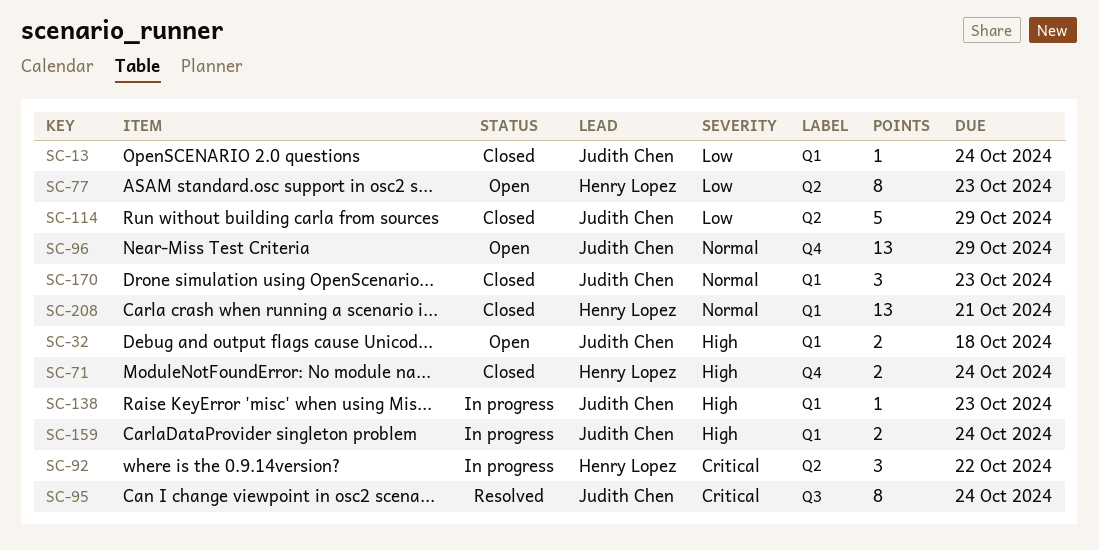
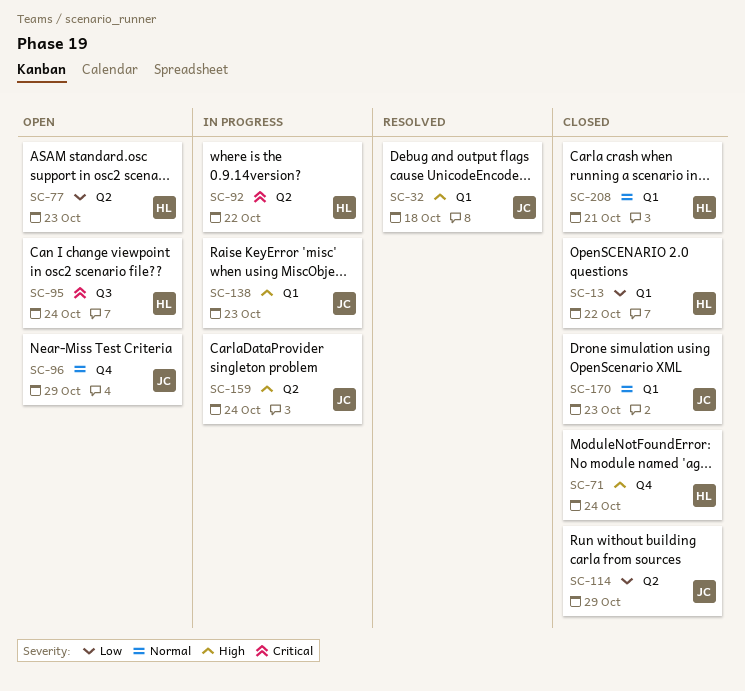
SC-13, owner: Judith Chen -> Henry Lopez
SC-13, due: Oct 24 -> Oct 22
SC-32, status: Open -> Resolved
SC-95, status: Resolved -> Open
SC-95, owner: Judith Chen -> Henry Lopez
SC-159, label: Q1 -> Q2

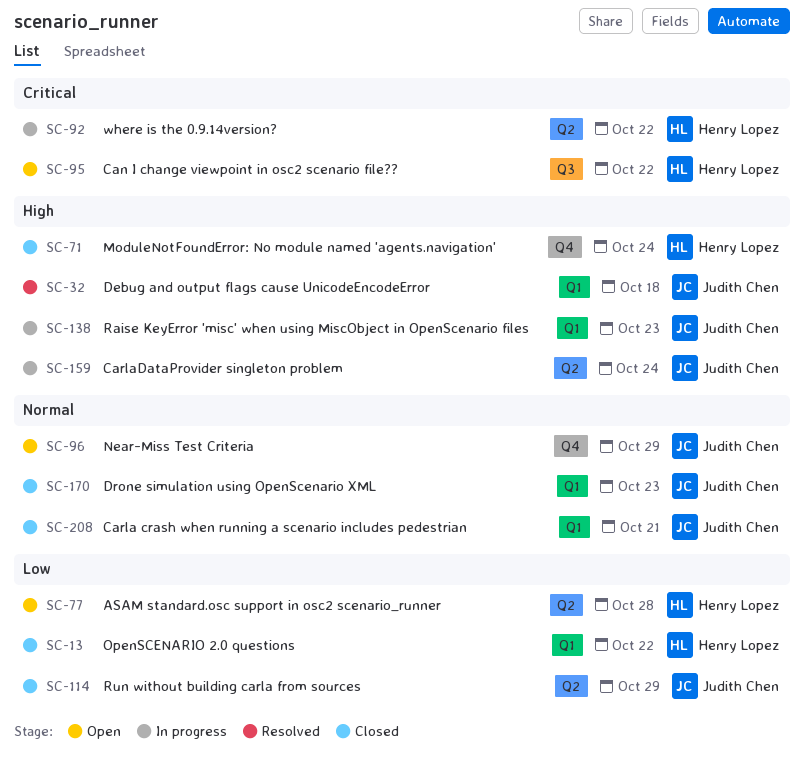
SC-77, due: Oct 23 -> Oct 28
SC-95, due: Oct 24 -> Oct 22
SC-208, owner: Henry Lopez -> Judith Chen

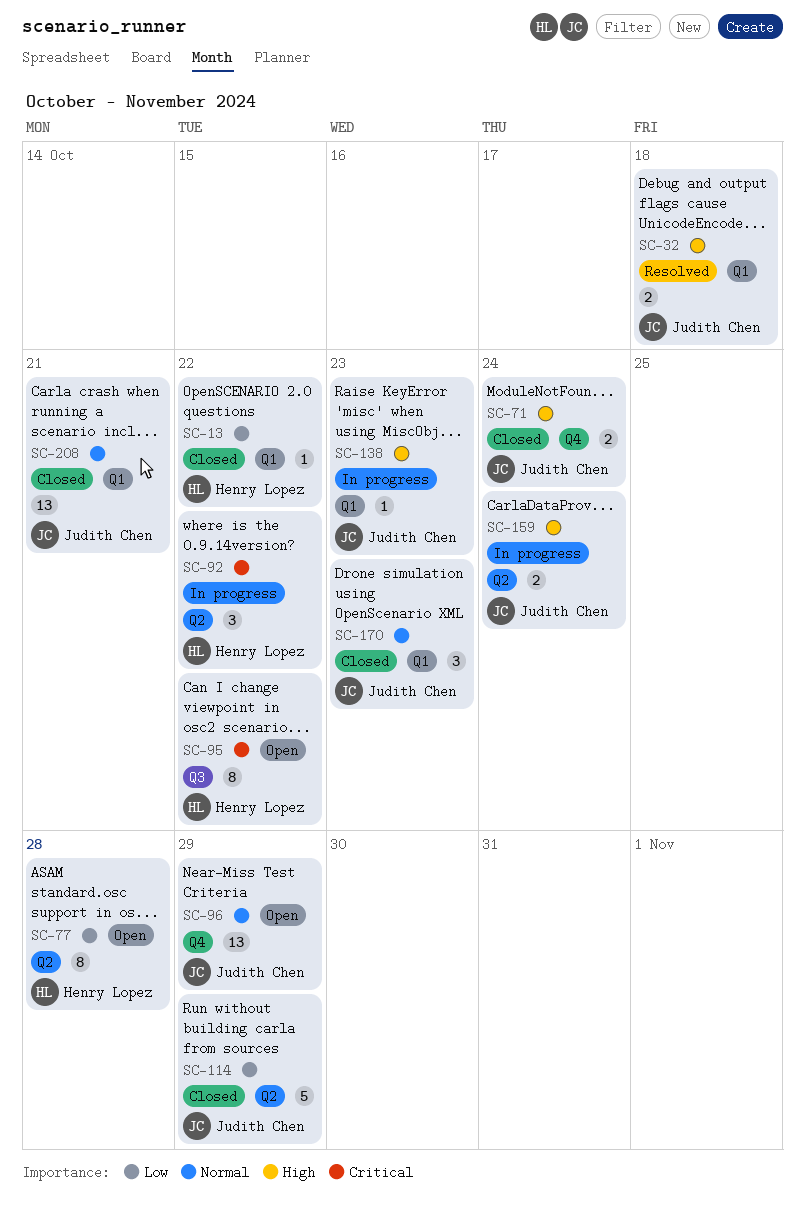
SC-71, owner: Henry Lopez -> Judith Chen

